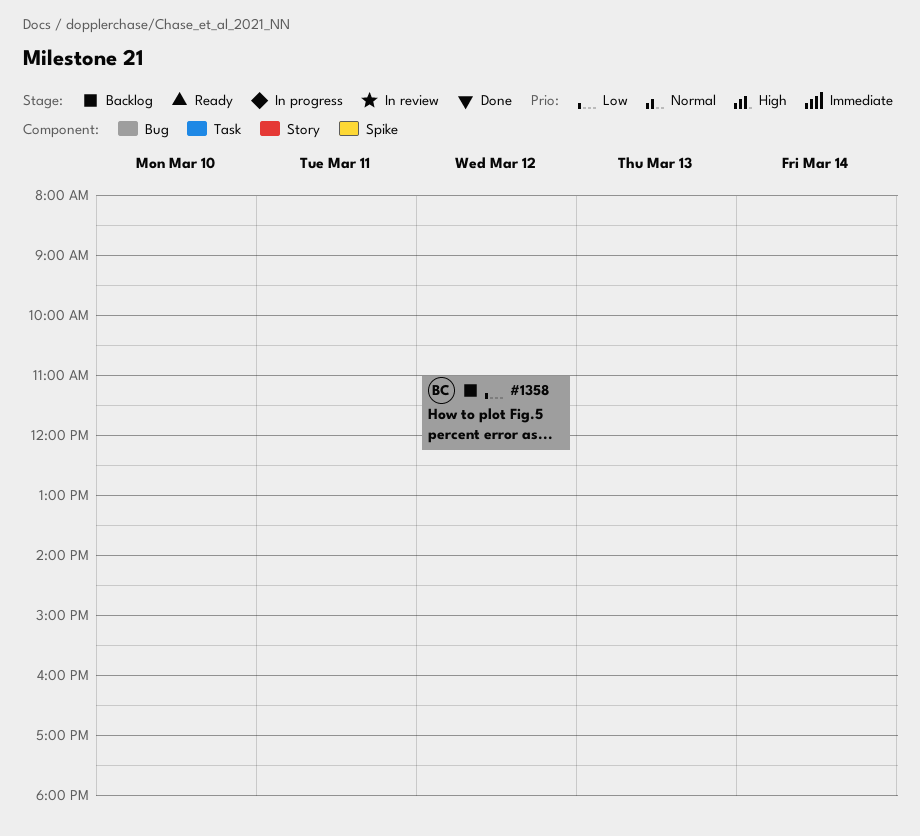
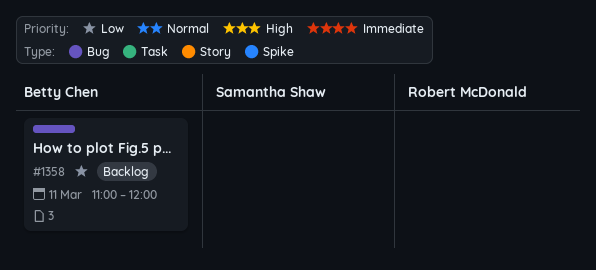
#1358, day: Mar 12 -> Mar 11
#1358, ends: 12:15 -> 12:00

